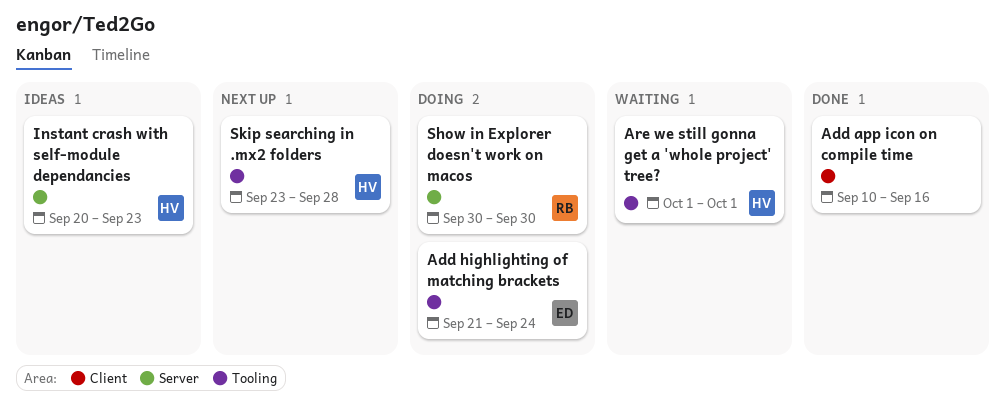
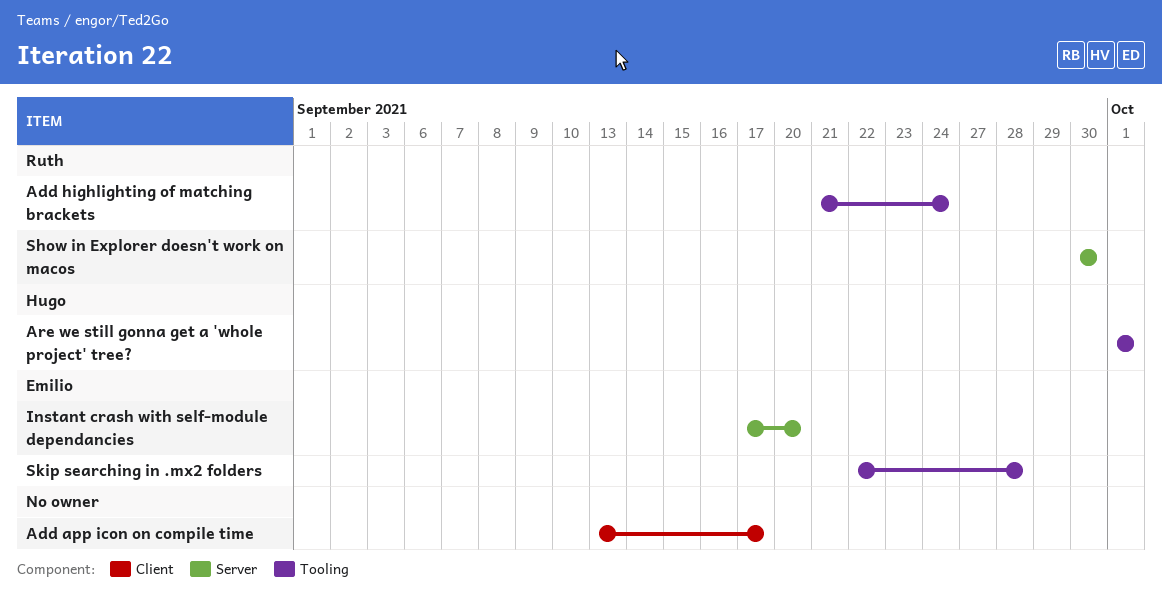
Add app icon on compile time, start: Sep 10 -> Sep 13
Add app icon on compile time, due: Sep 16 -> Sep 17
Add highlighting of matching brackets, owner: Emilio -> Ruth
Instant crash with self-module dependancies, owner: Hugo -> Emilio
Instant crash with self-module dependancies, start: Sep 20 -> Sep 17
Instant crash with self-module dependancies, due: Sep 23 -> Sep 20
Skip searching in .mx2 folders, owner: Hugo -> Emilio
Skip searching in .mx2 folders, start: Sep 23 -> Sep 22

